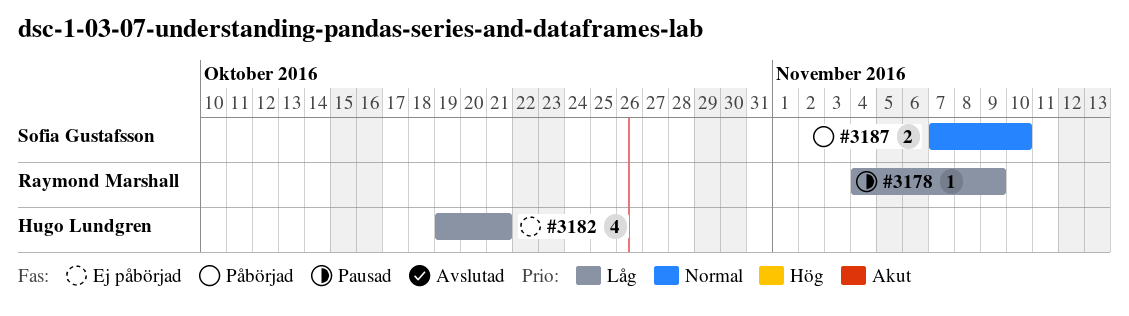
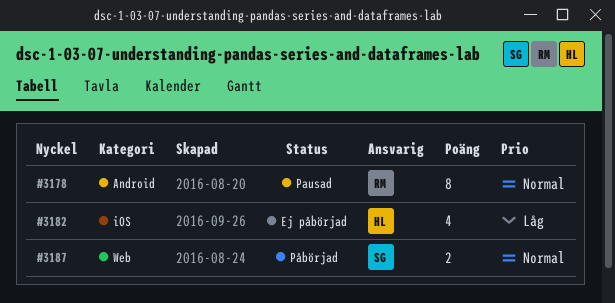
#3178, priority: Låg -> Normal
#3178, estimate: 1 -> 8

